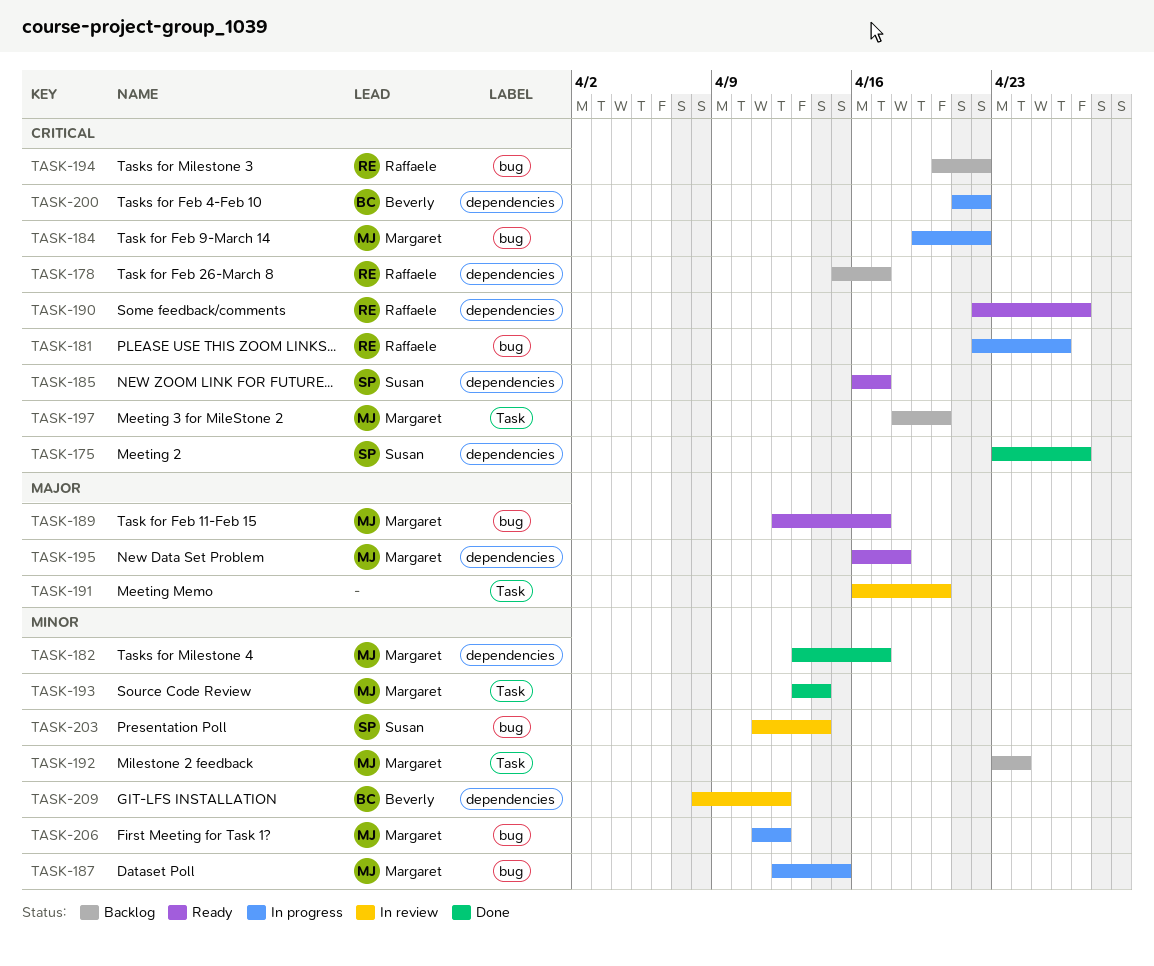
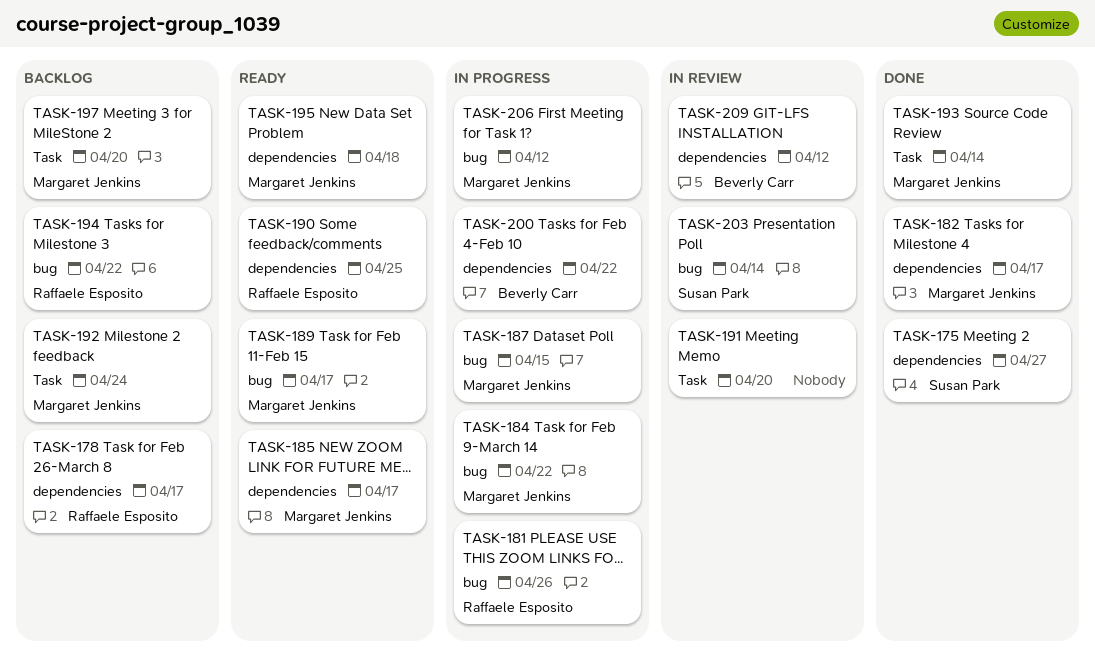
TASK-185, owner: Susan Park -> Margaret Jenkins
TASK-190, due: Apr 27 -> Apr 25

